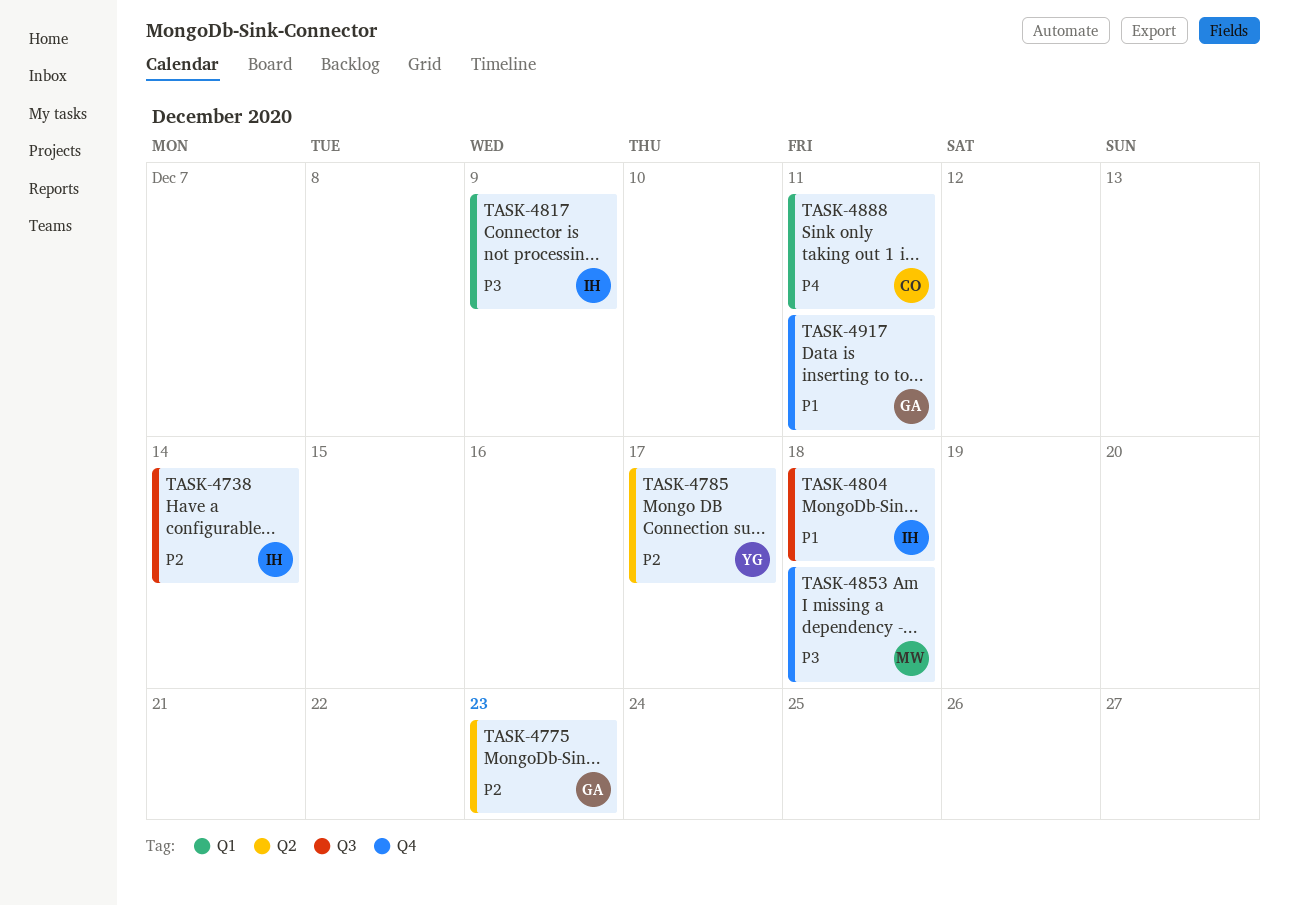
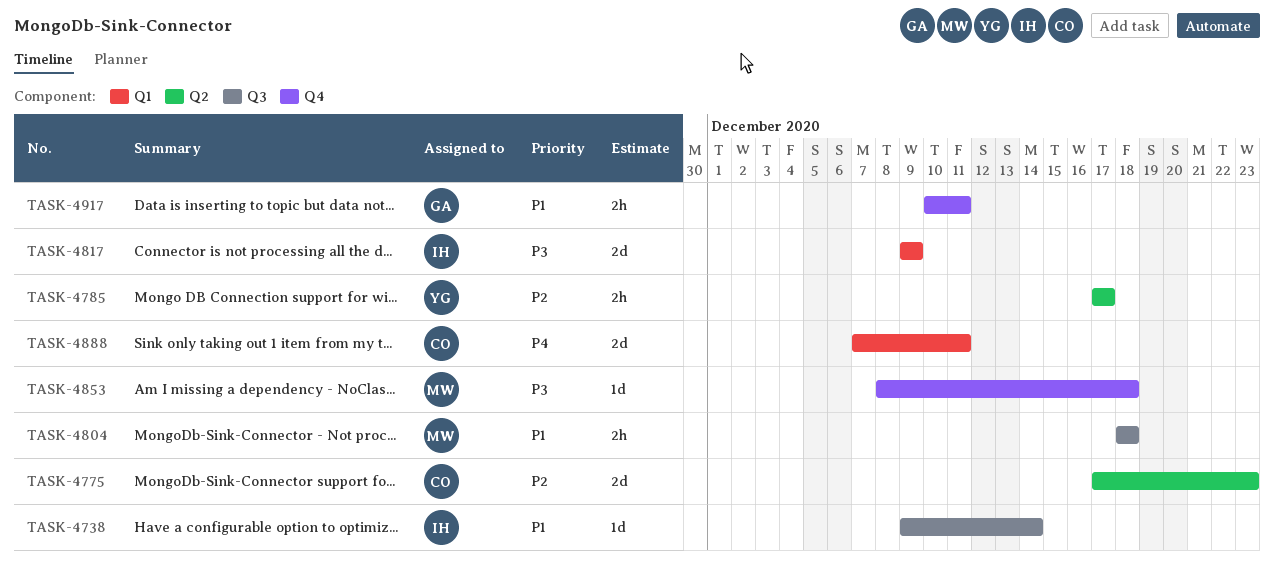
TASK-4738, priority: P2 -> P1
TASK-4775, owner: GA -> CO
TASK-4804, owner: IH -> MW

